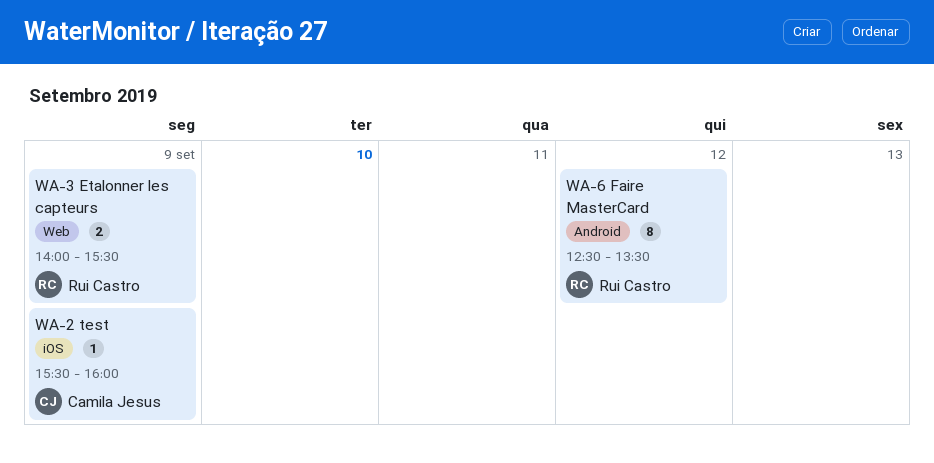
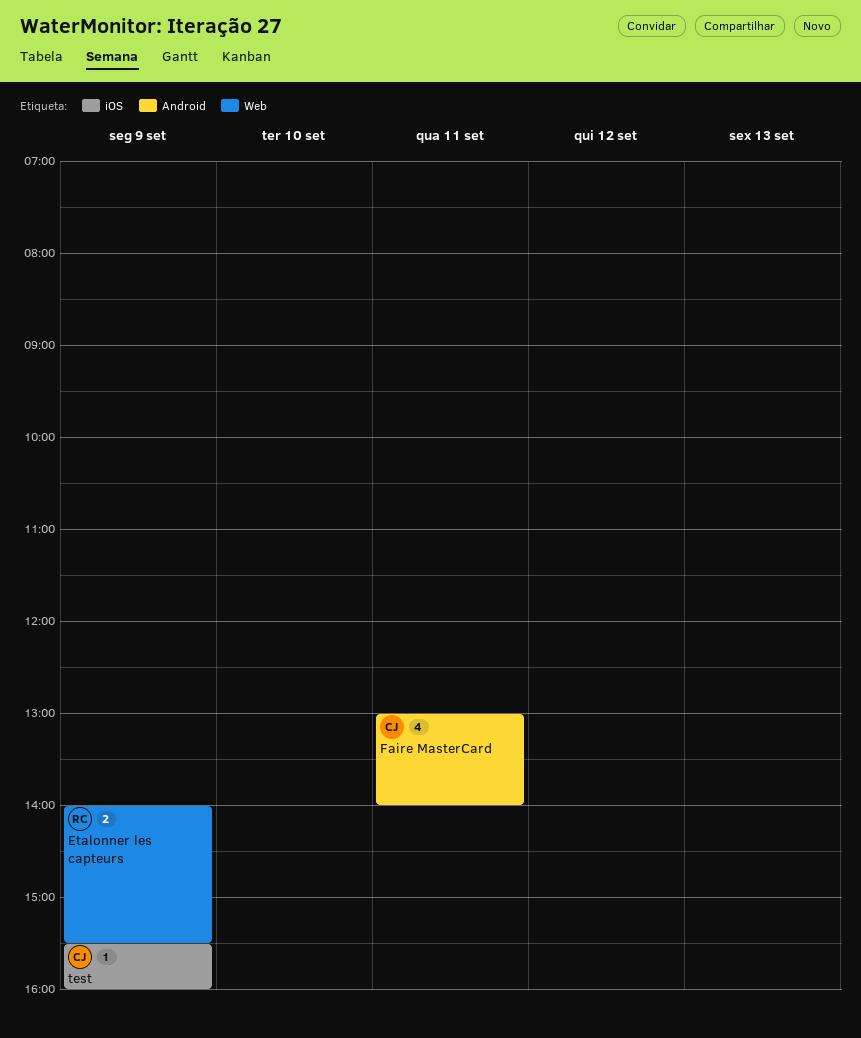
Faire MasterCard, owner: Rui Castro -> Camila Jesus
Faire MasterCard, estimate: 8 -> 4
Faire MasterCard, day: Sep 12 -> Sep 11
Faire MasterCard, begins: 12:30 -> 13:00
Faire MasterCard, ends: 13:30 -> 14:00

